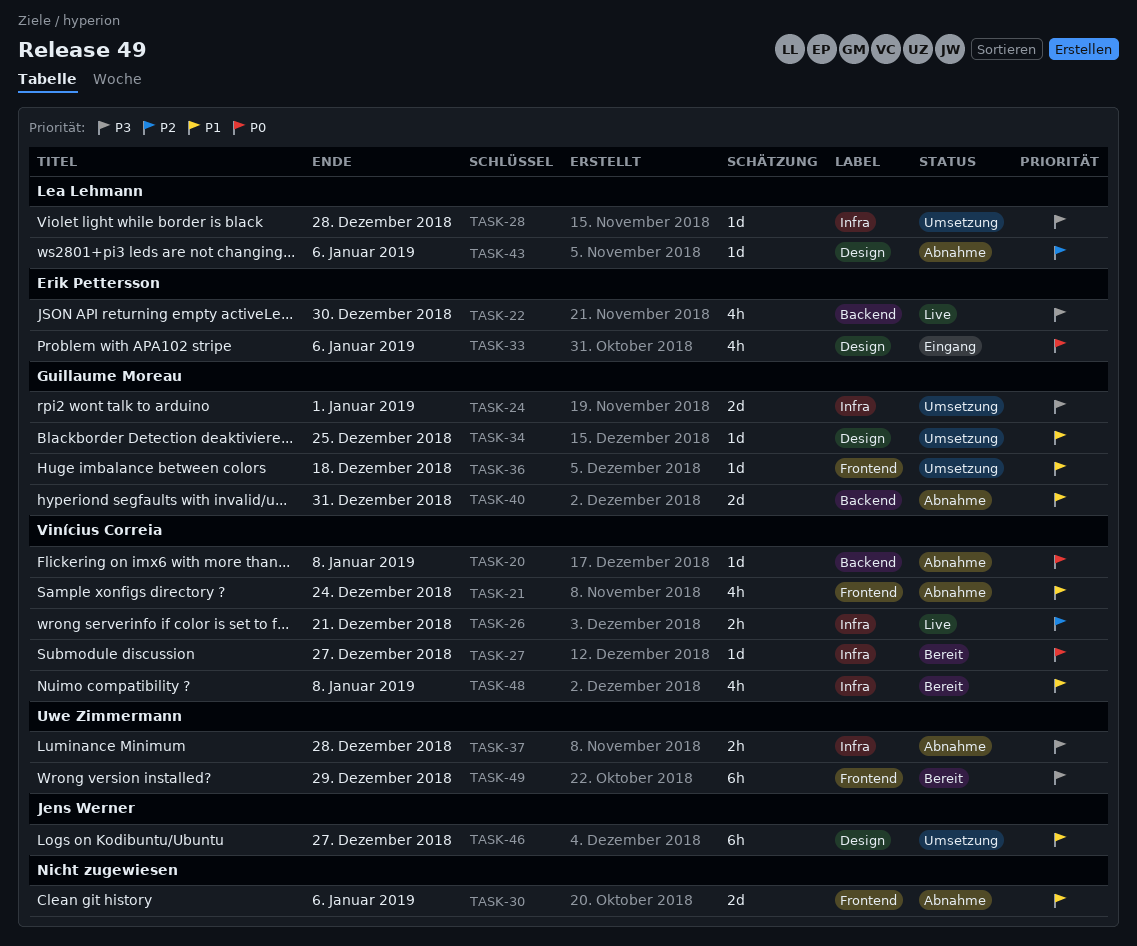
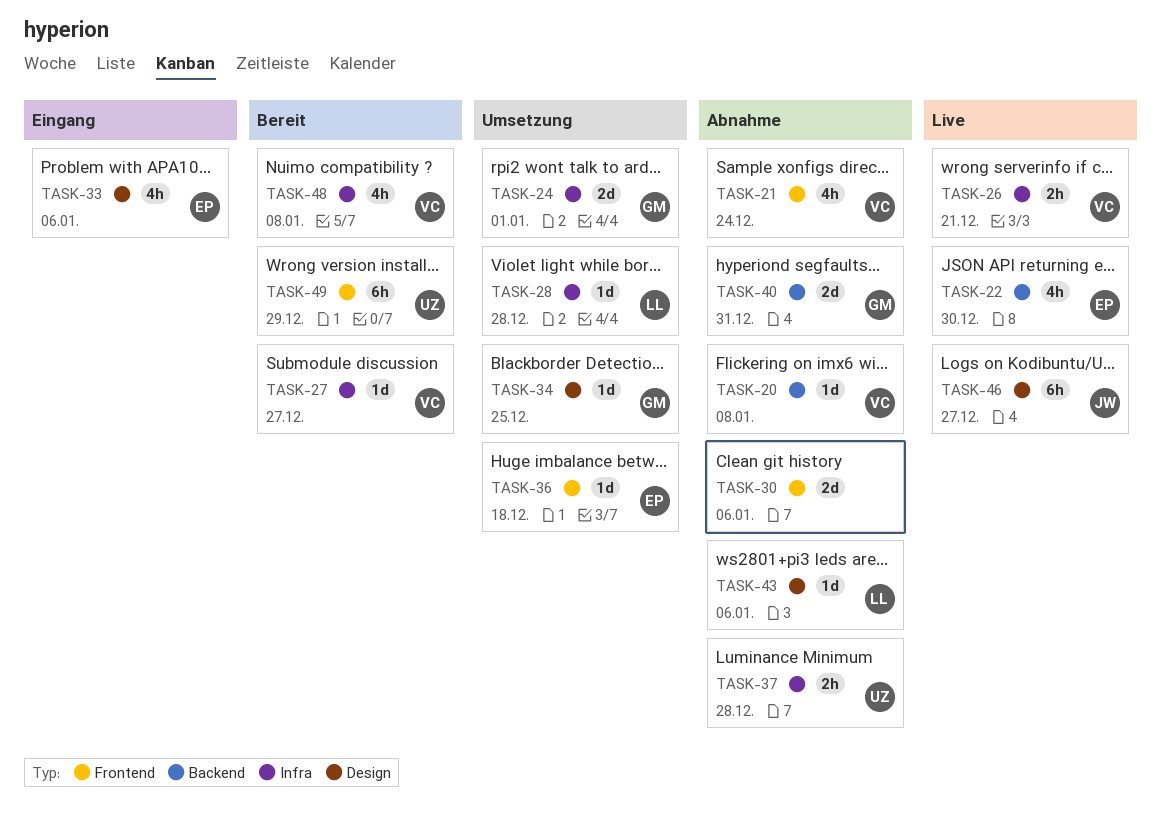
TASK-36, owner: Guillaume Moreau -> Erik Pettersson
TASK-46, status: Umsetzung -> Live

